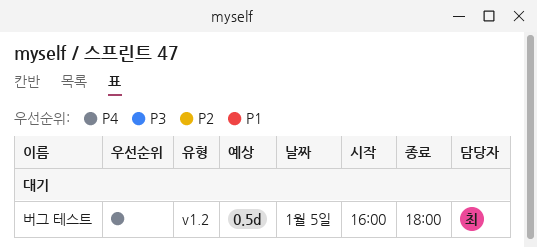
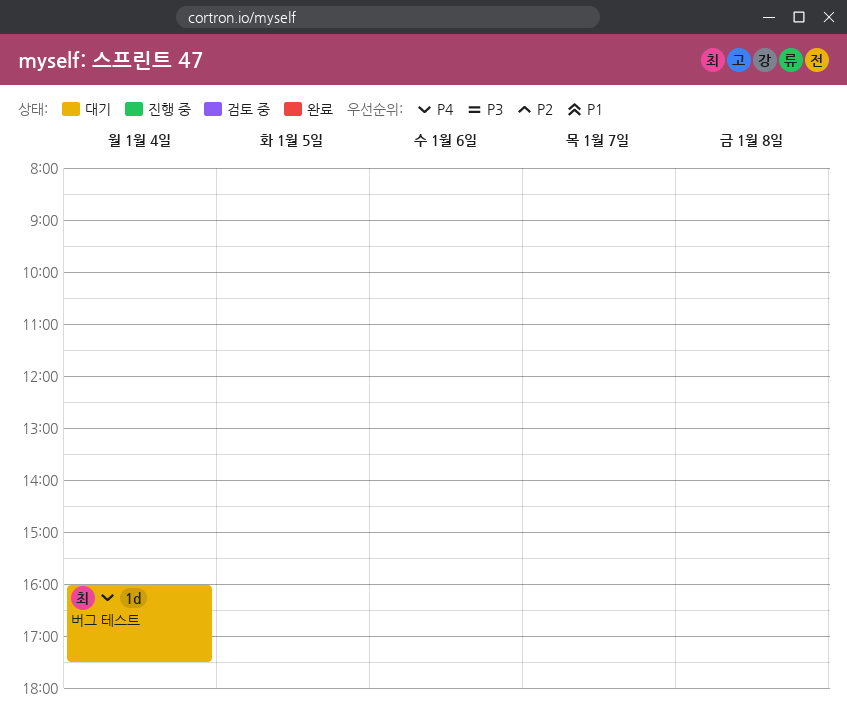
버그 테스트, estimate: 0.5d -> 1d
버그 테스트, day: Jan 5 -> Jan 4
버그 테스트, ends: 18:00 -> 17:30

